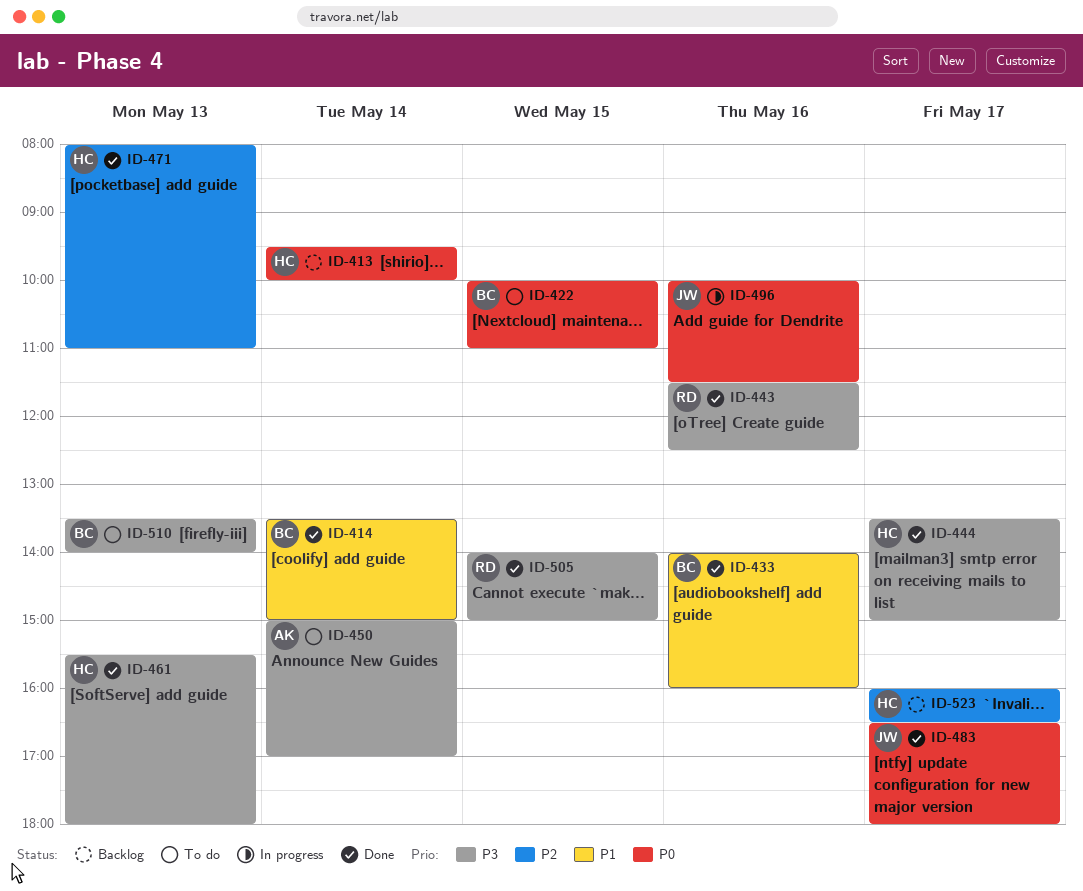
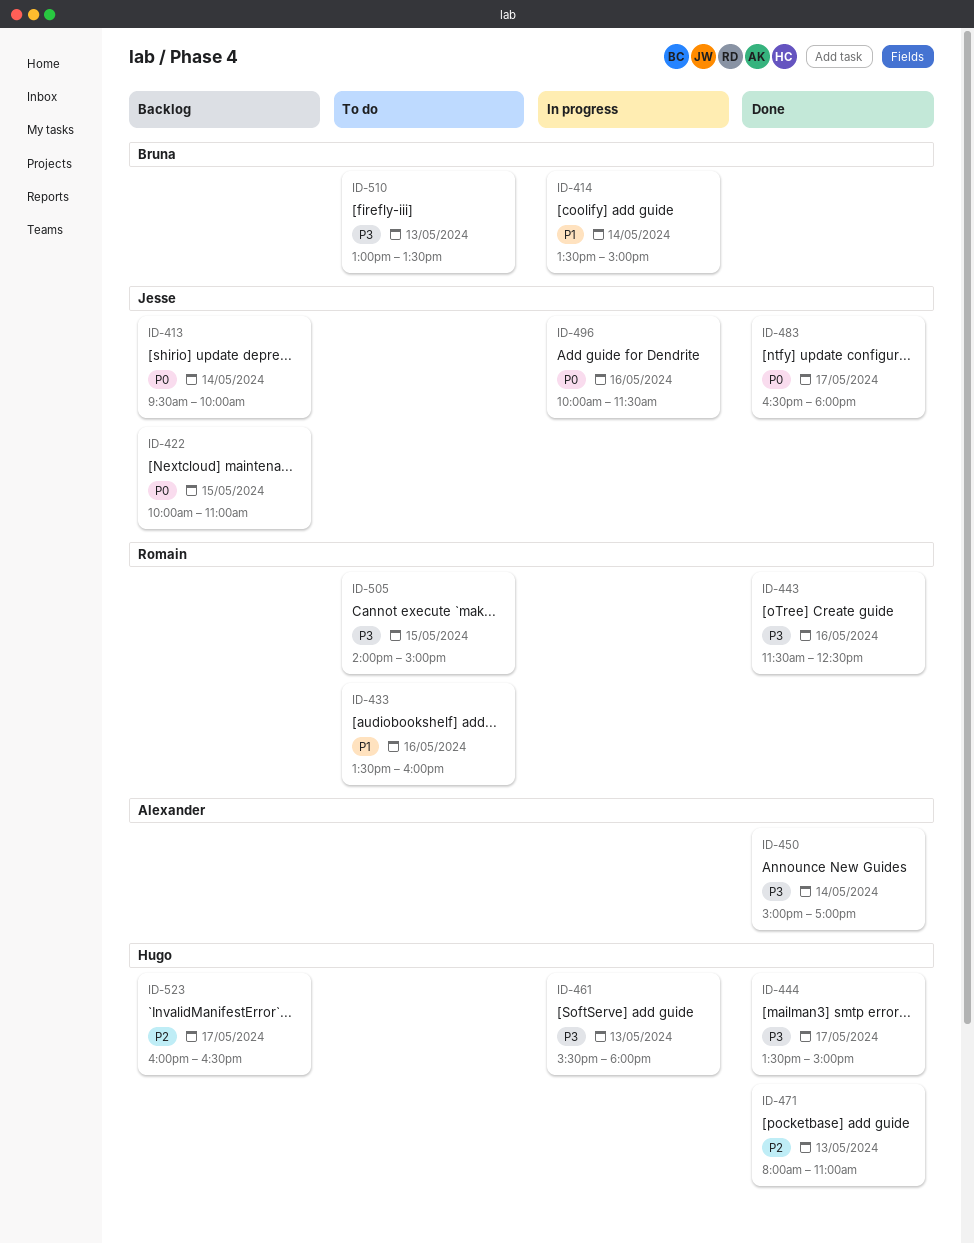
ID-413, owner: Hugo -> Jesse
ID-414, status: Done -> In progress
ID-422, status: To do -> Backlog
ID-422, owner: Bruna -> Jesse
ID-433, status: Done -> To do
ID-433, owner: Bruna -> Romain
ID-433, begins: 14:00 -> 13:30
ID-450, status: To do -> Done
ID-461, status: Done -> In progress
ID-505, status: Done -> To do
ID-510, begins: 13:30 -> 13:00
ID-510, ends: 14:00 -> 13:30

